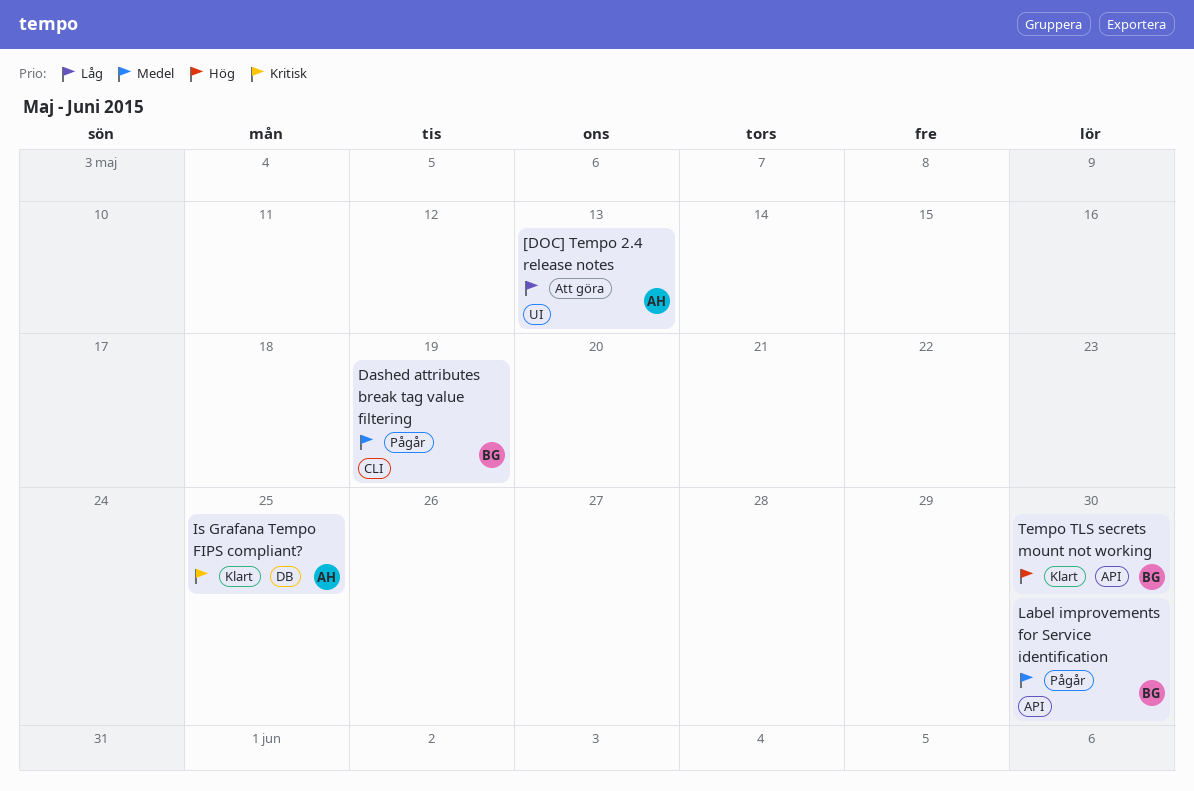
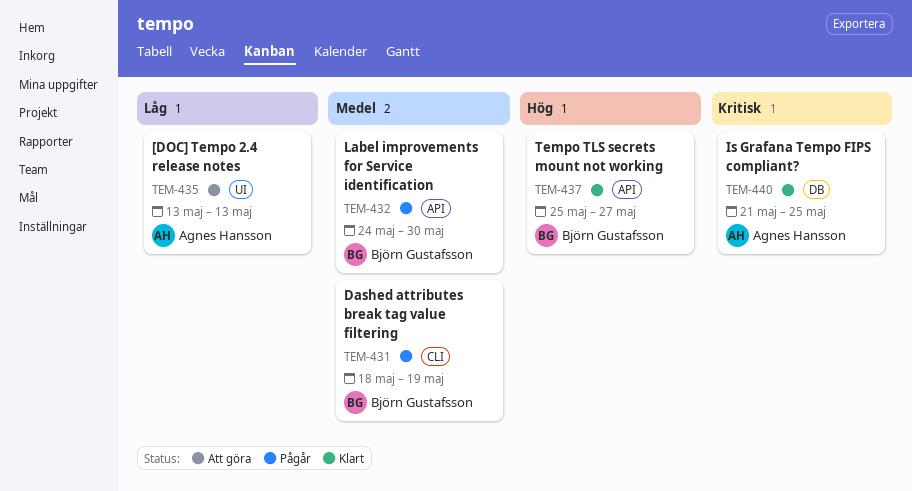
Tempo TLS secrets mount not working, due: May 30 -> May 27

